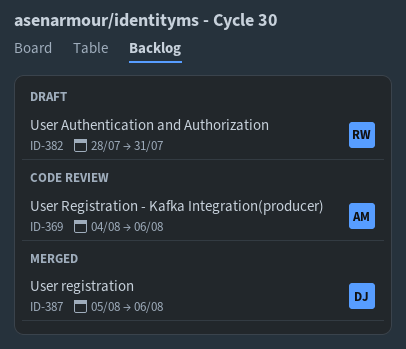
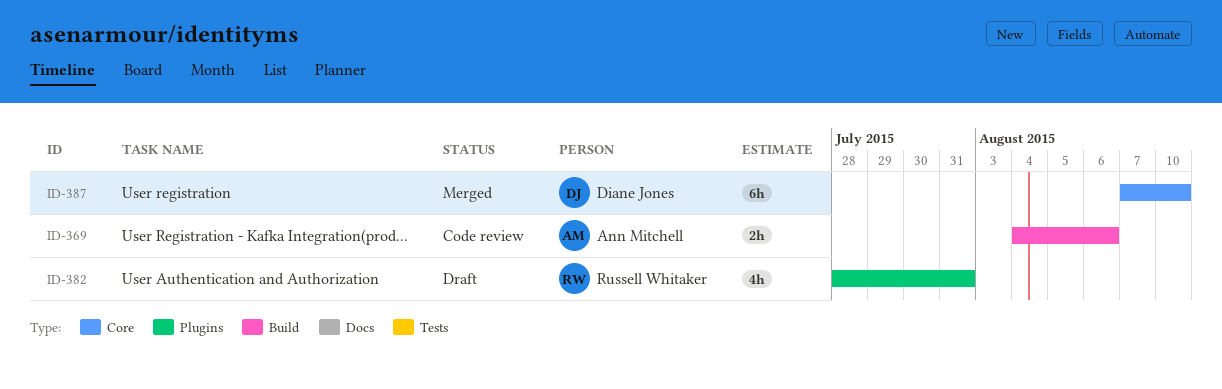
ID-387, start: Aug 5 -> Aug 7
ID-387, due: Aug 6 -> Aug 10

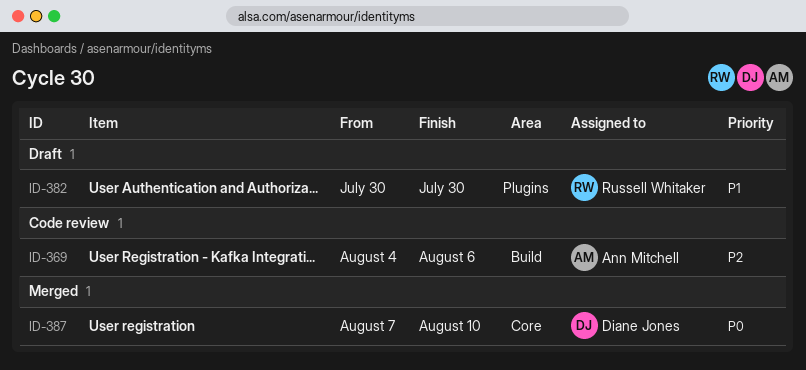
ID-382, start: Jul 28 -> Jul 30
ID-382, due: Jul 31 -> Jul 30

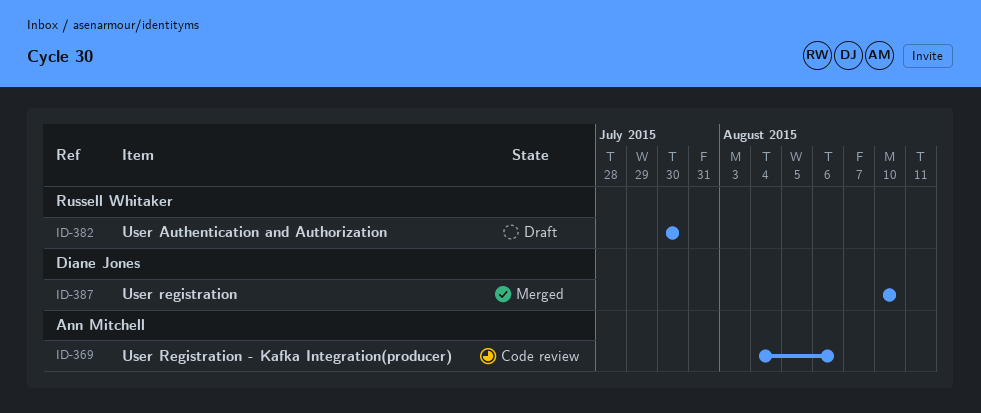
ID-387, start: Aug 7 -> Aug 10

